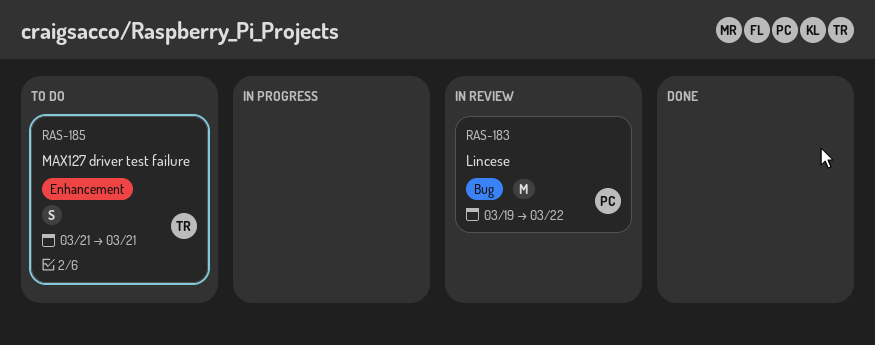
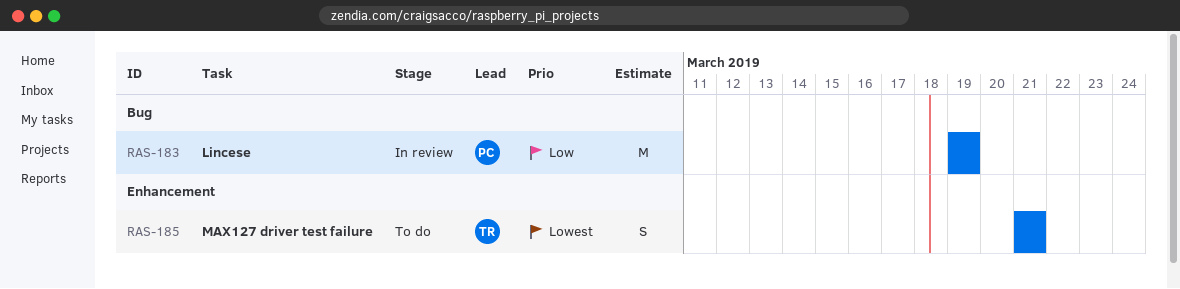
RAS-183, due: Mar 22 -> Mar 19

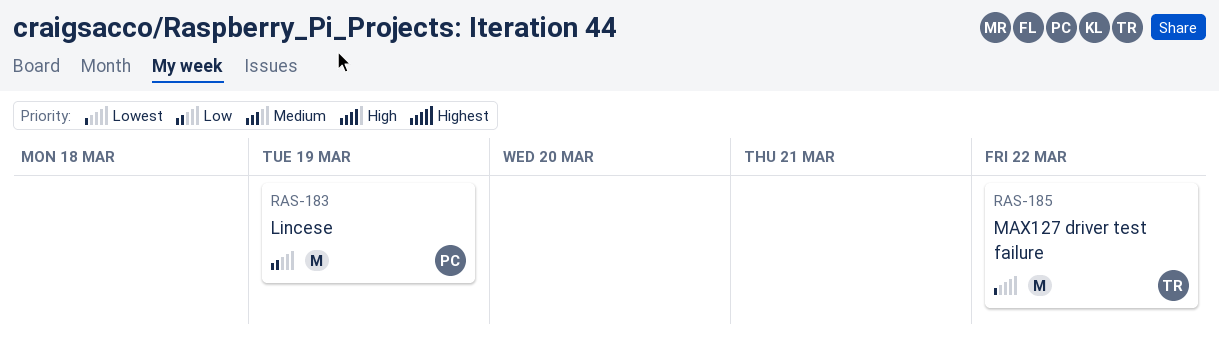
RAS-185, estimate: S -> M
RAS-185, due: Mar 21 -> Mar 22

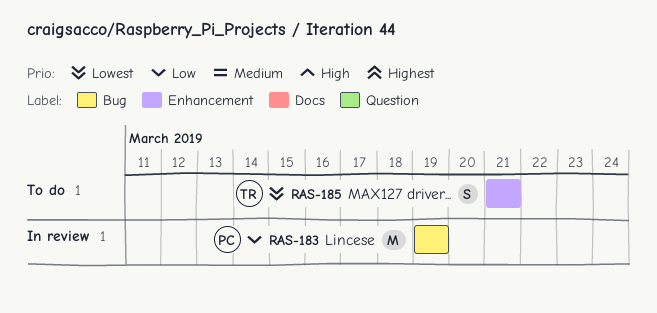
RAS-185, estimate: M -> S
RAS-185, due: Mar 22 -> Mar 21

